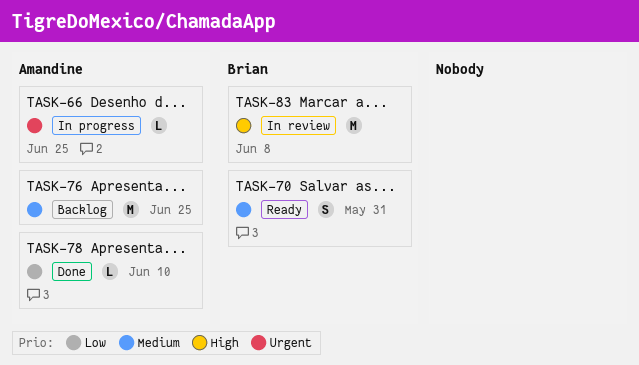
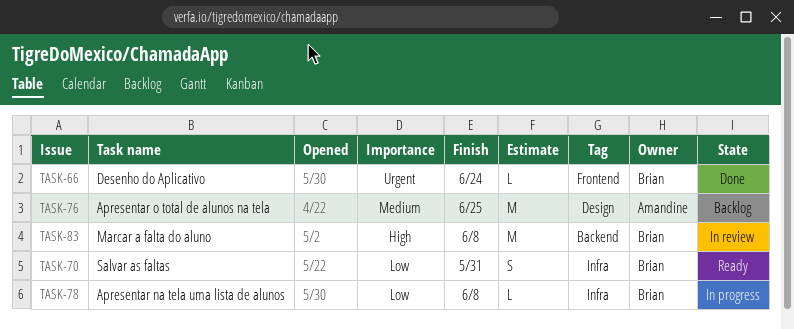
TASK-66, status: In progress -> Done
TASK-66, owner: Amandine -> Brian
TASK-66, due: Jun 25 -> Jun 24
TASK-70, priority: Medium -> Low
TASK-78, status: Done -> In progress
TASK-78, owner: Amandine -> Brian
TASK-78, due: Jun 10 -> Jun 8

